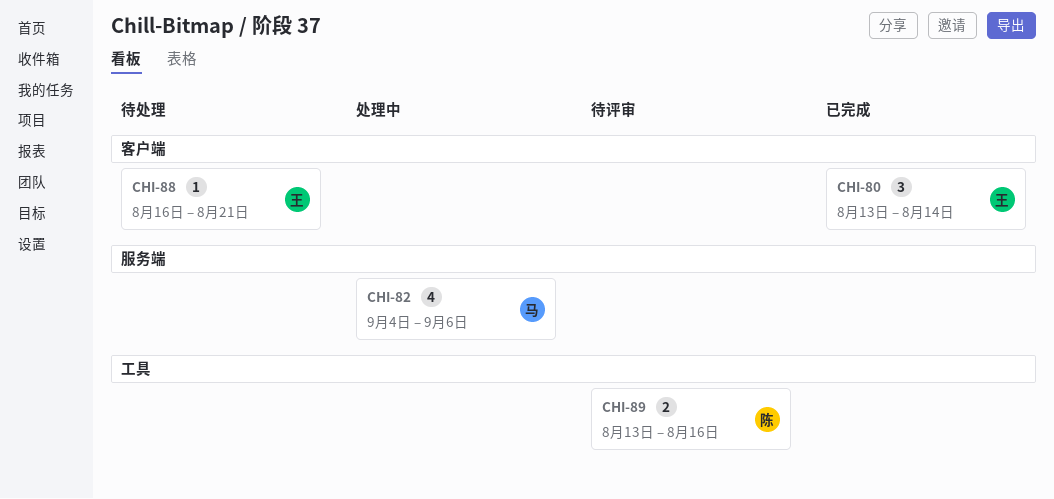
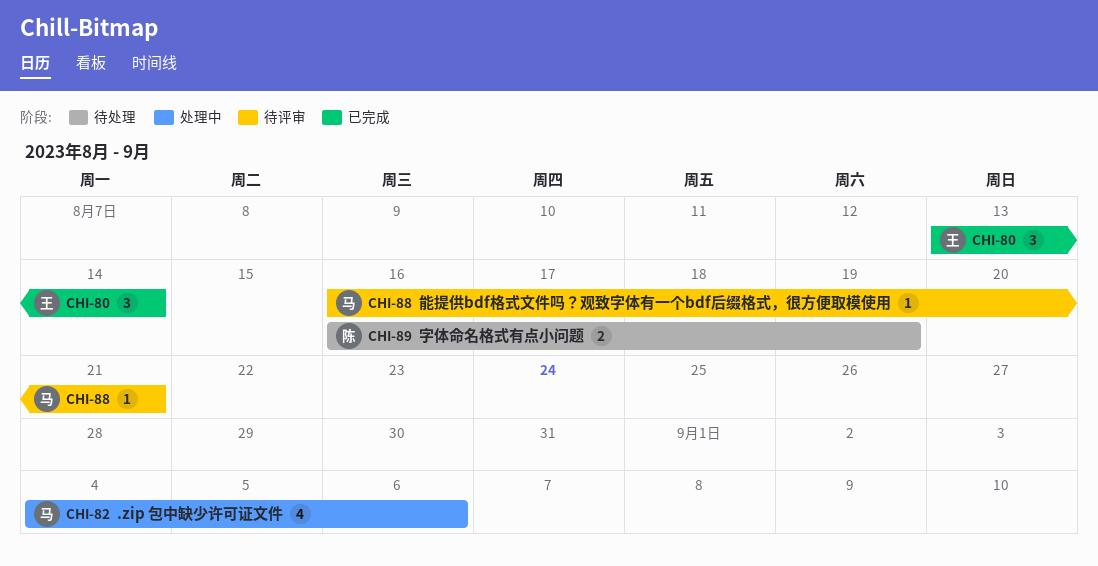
CHI-88, status: 待处理 -> 待评审
CHI-88, owner: 王 -> 马
CHI-89, status: 待评审 -> 待处理
CHI-89, start: Aug 13 -> Aug 16
CHI-89, due: Aug 16 -> Aug 19

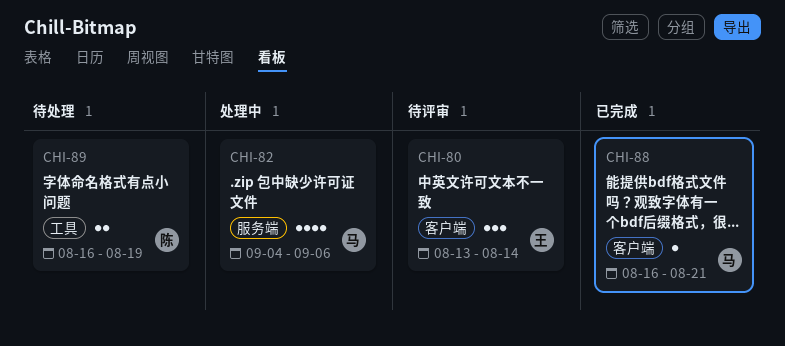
CHI-80, status: 已完成 -> 待评审
CHI-88, status: 待评审 -> 已完成

